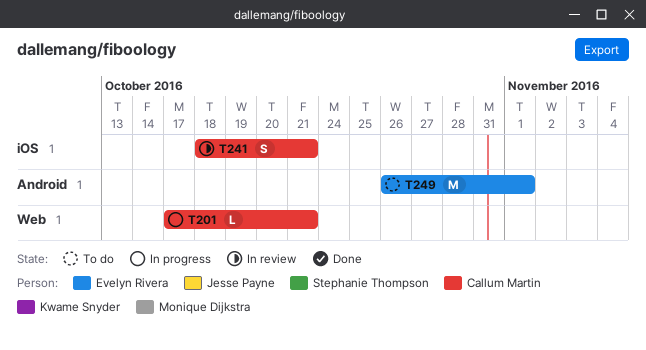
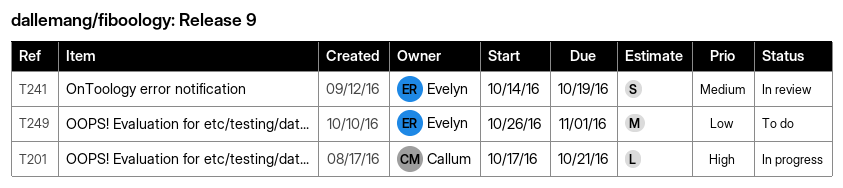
T241, owner: Callum Martin -> Evelyn Rivera
T241, start: Oct 18 -> Oct 14
T241, due: Oct 21 -> Oct 19

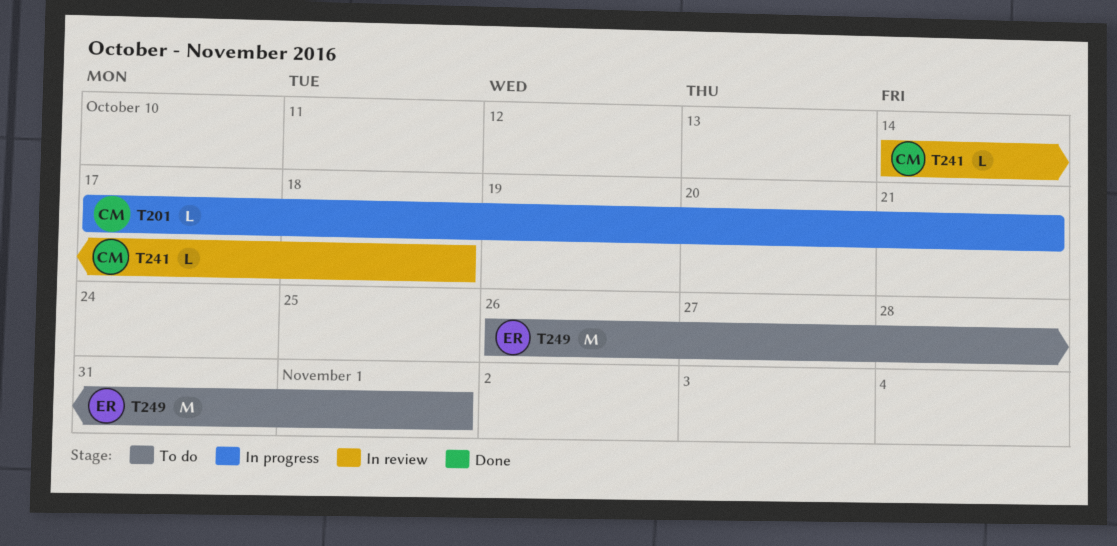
T241, owner: Evelyn -> Callum
T241, estimate: S -> L
T241, due: Oct 19 -> Oct 18

